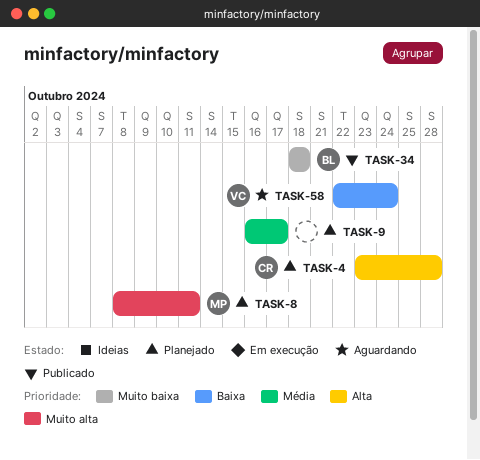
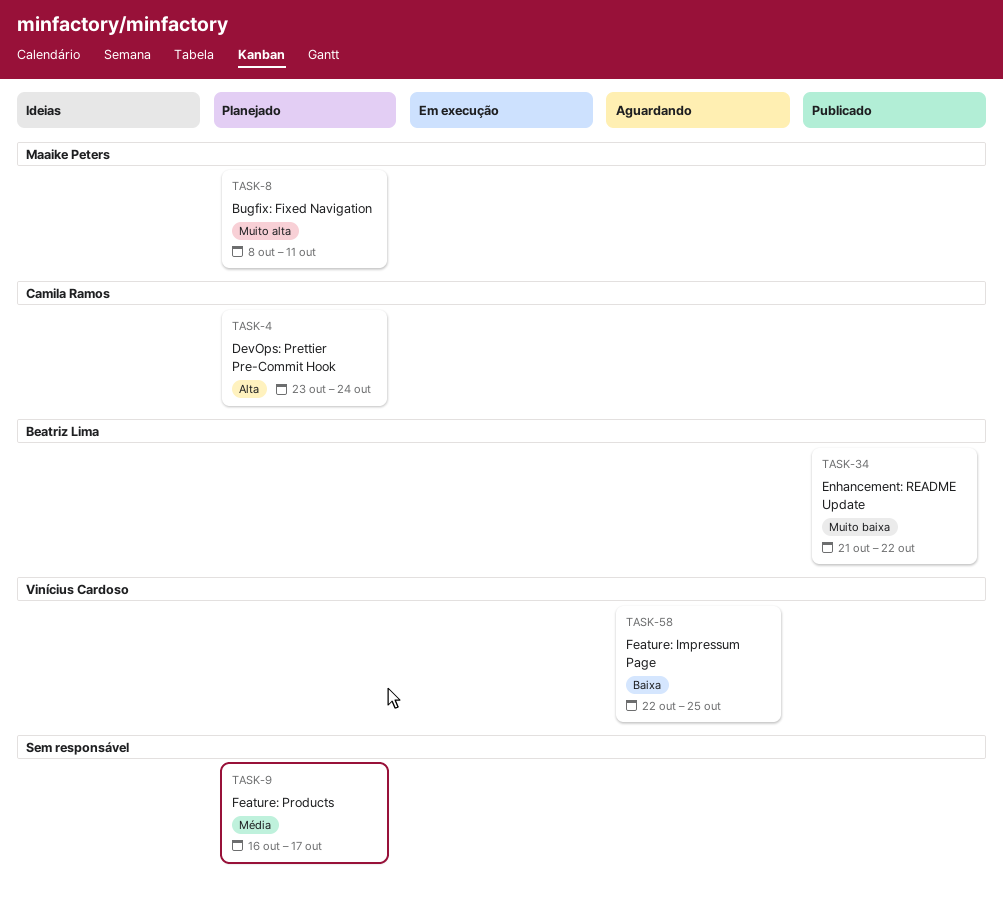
TASK-4, due: Oct 28 -> Oct 24
TASK-34, start: Oct 18 -> Oct 21
TASK-34, due: Oct 18 -> Oct 22
TASK-58, due: Oct 24 -> Oct 25

